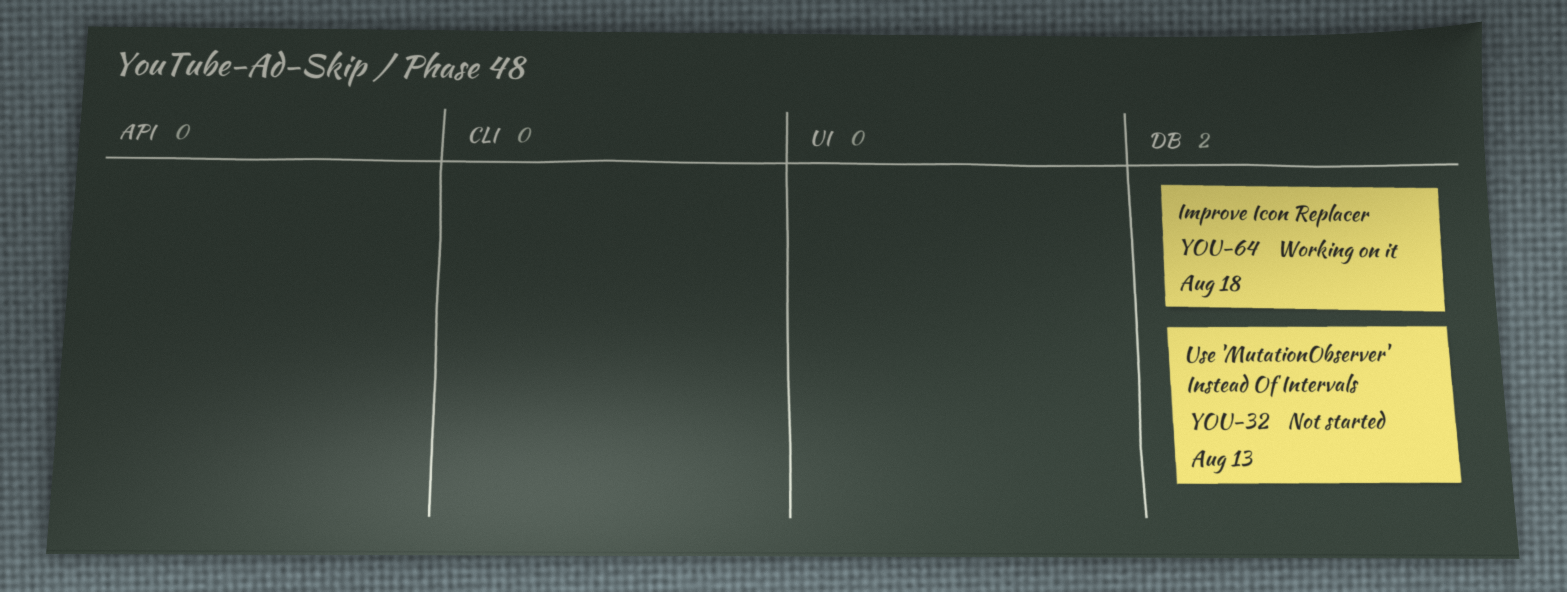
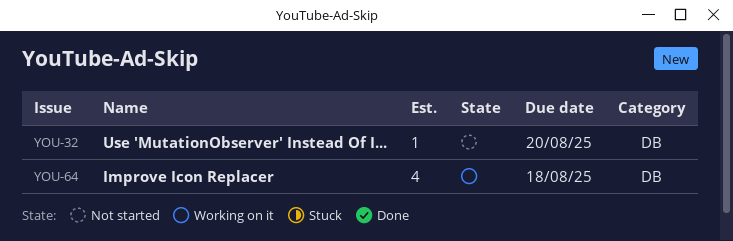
YOU-32, due: Aug 13 -> Aug 20

